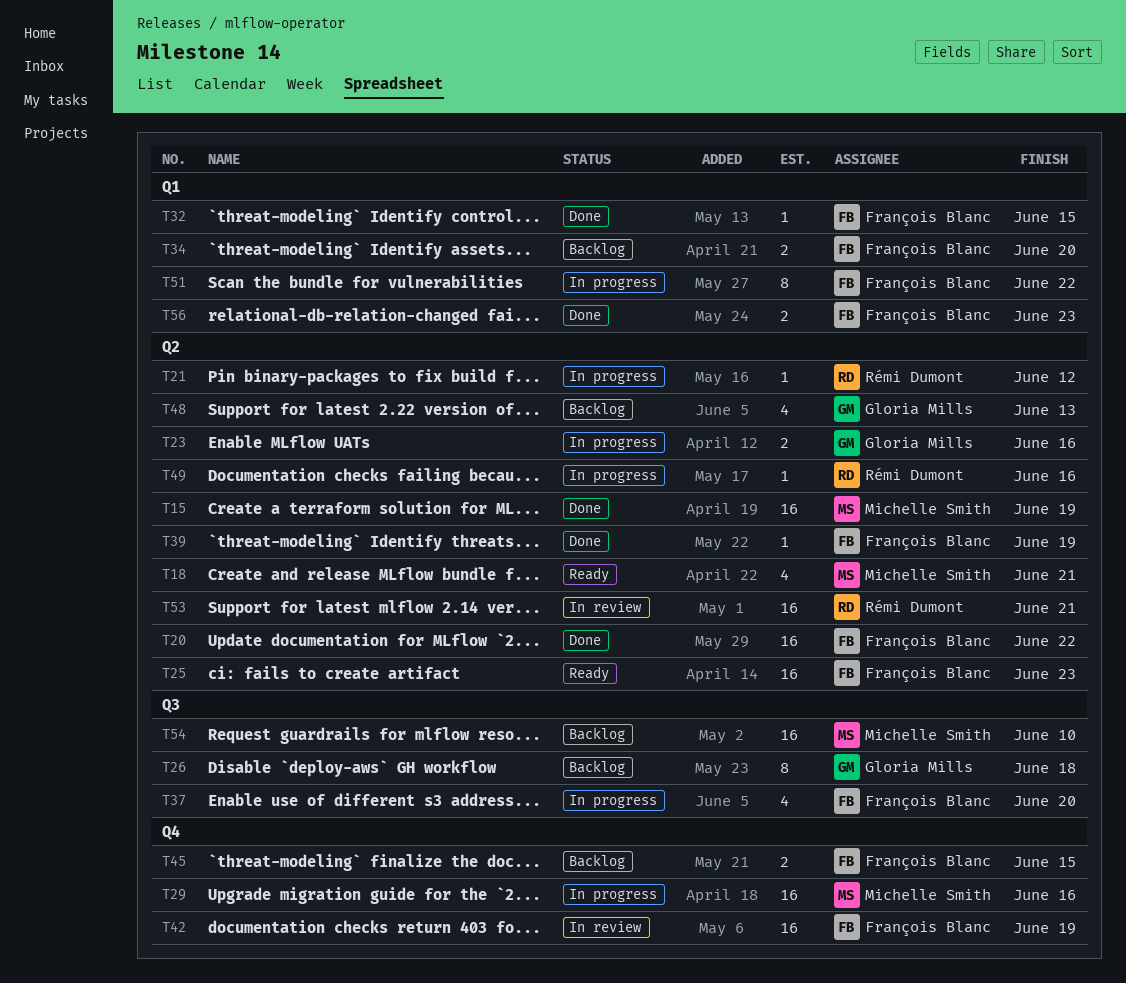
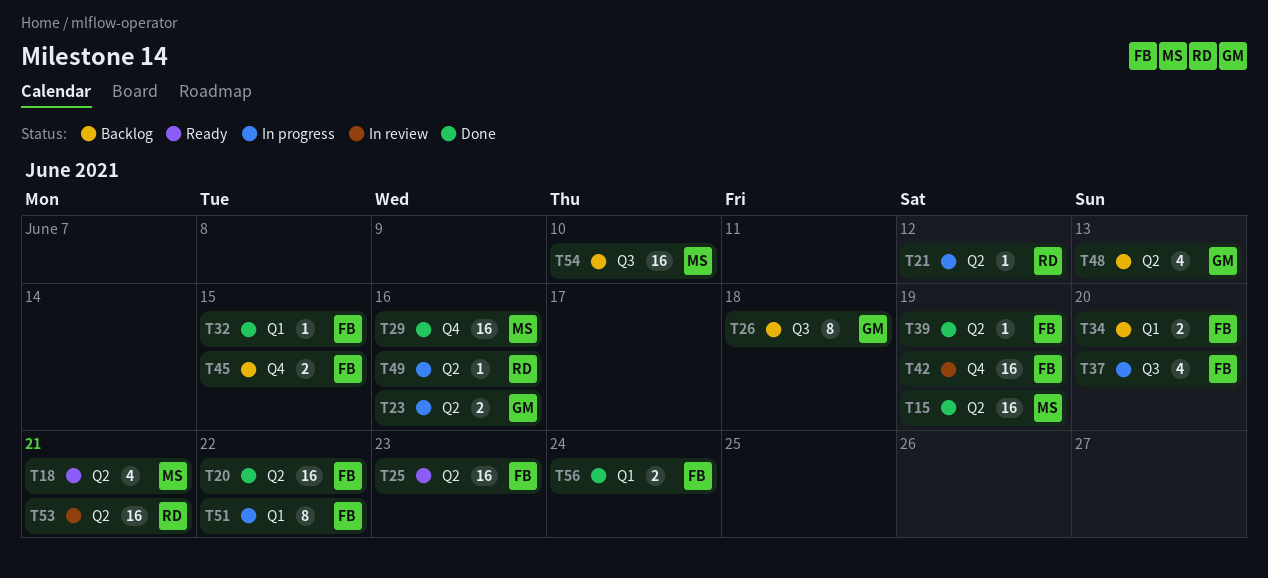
T29, status: In progress -> Done
T56, due: Jun 23 -> Jun 24

